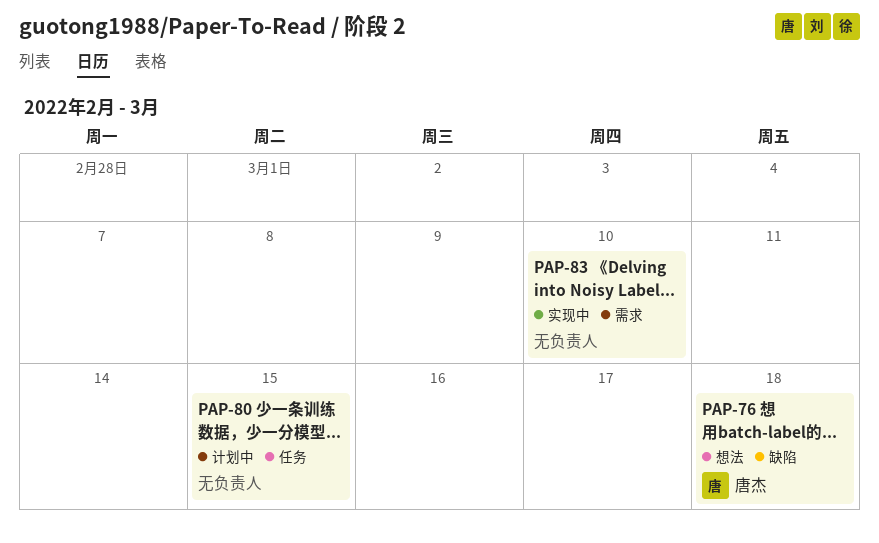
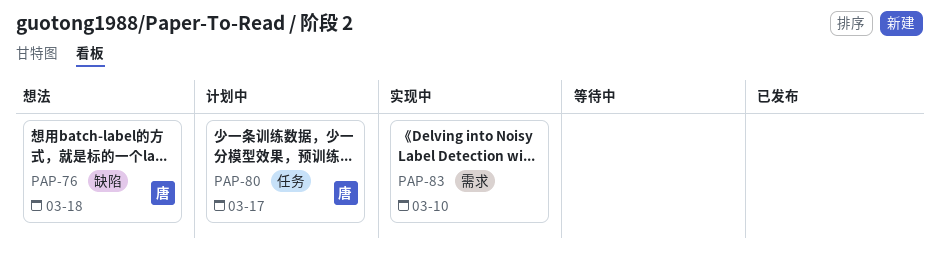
PAP-80, owner: none -> 唐杰
PAP-80, due: Mar 15 -> Mar 17

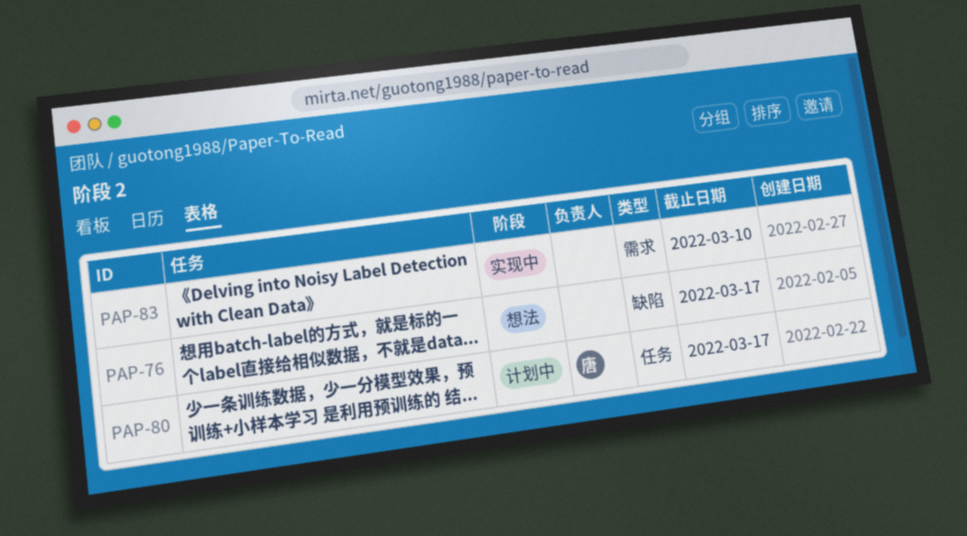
PAP-76, owner: 唐 -> none
PAP-76, due: Mar 18 -> Mar 17

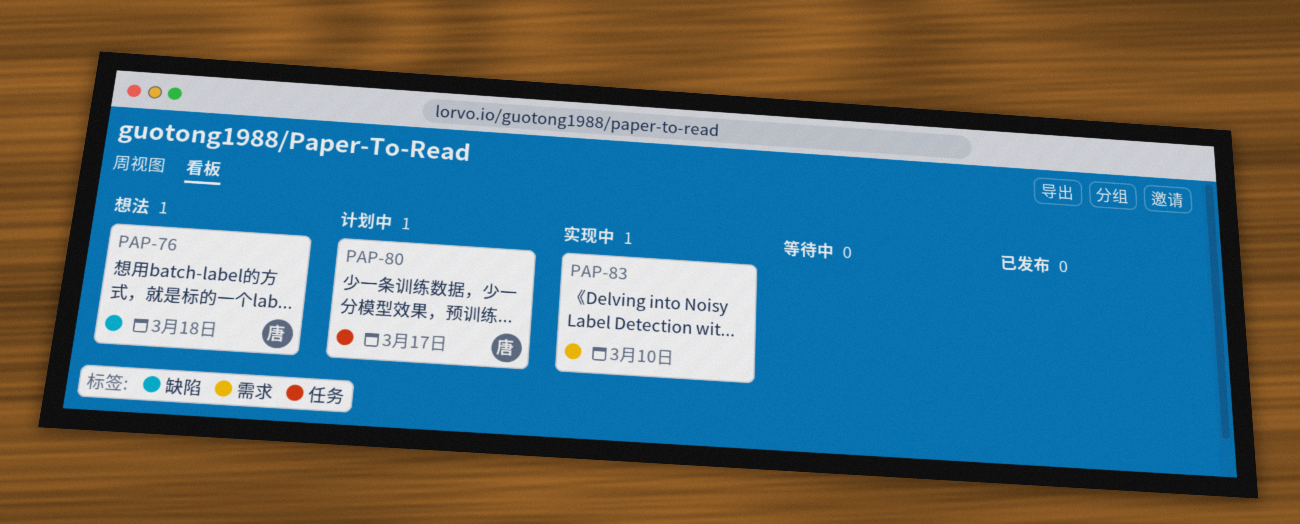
PAP-76, owner: none -> 唐
PAP-76, due: Mar 17 -> Mar 18

